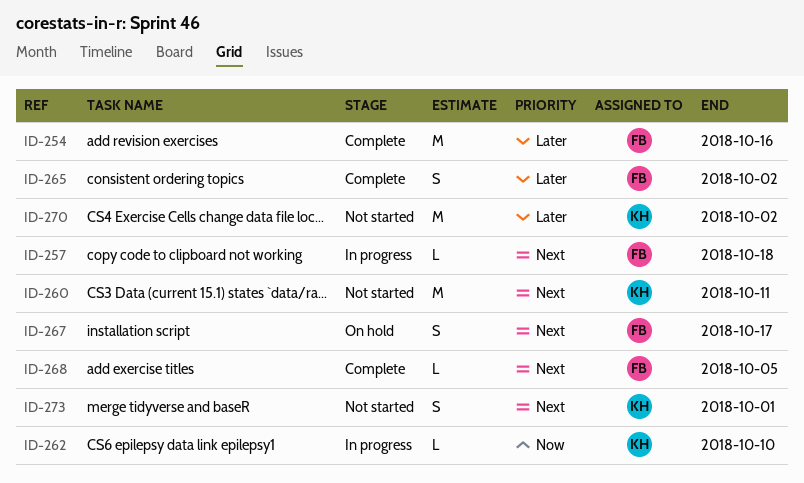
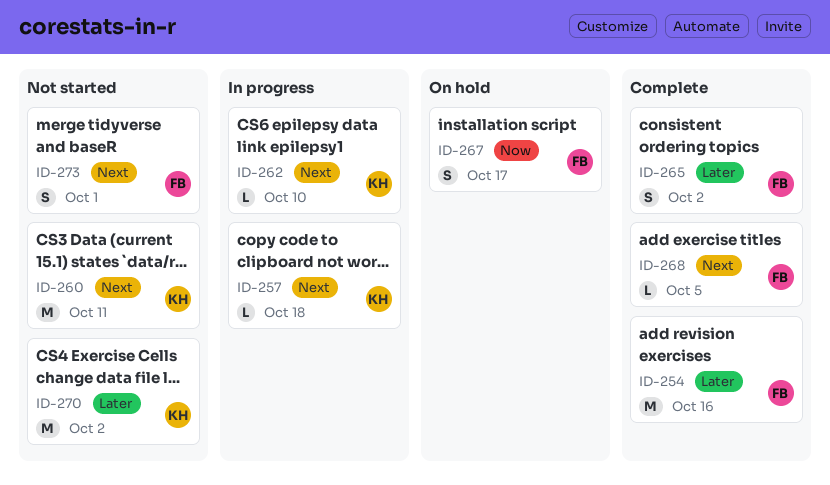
ID-257, owner: FB -> KH
ID-262, priority: Now -> Next
ID-267, priority: Next -> Now
ID-273, owner: KH -> FB

